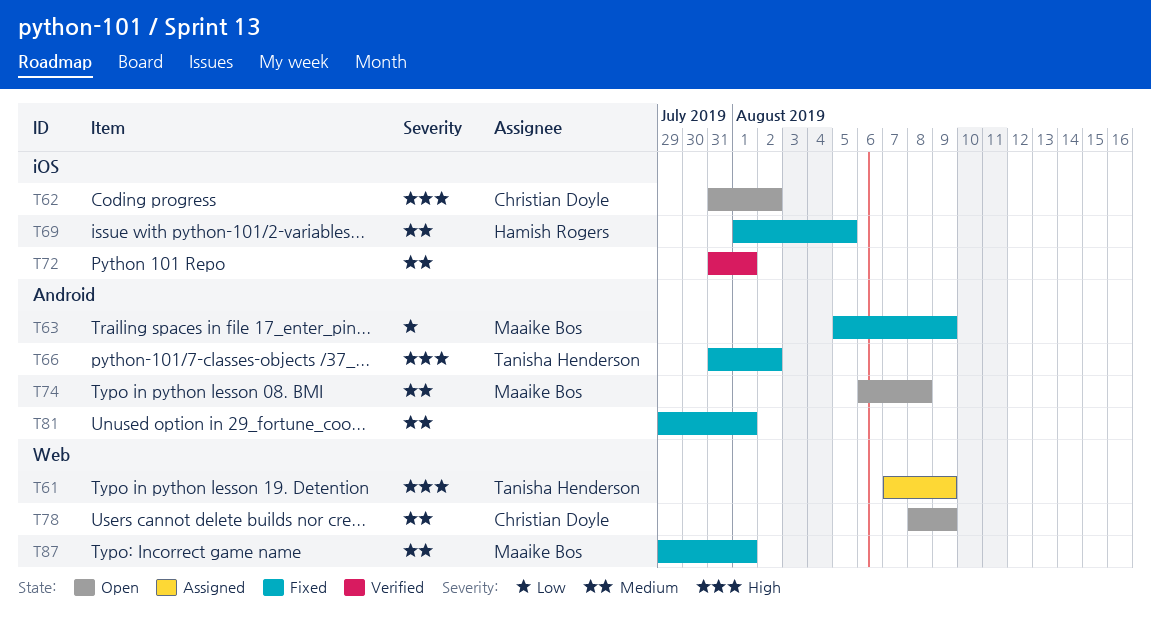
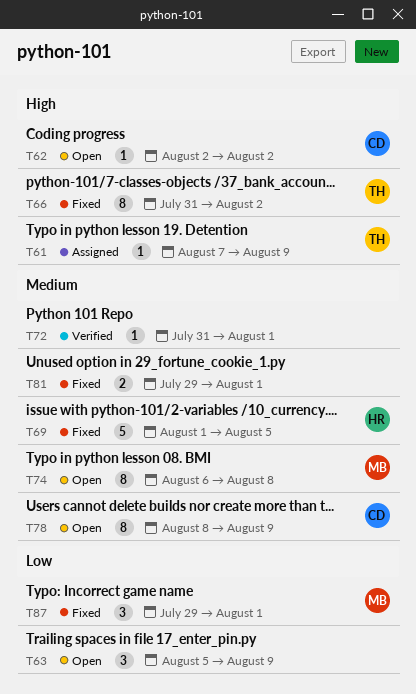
T62, start: Jul 31 -> Aug 2
T63, status: Fixed -> Open
T63, owner: Maaike Bos -> none
T87, priority: Medium -> Low

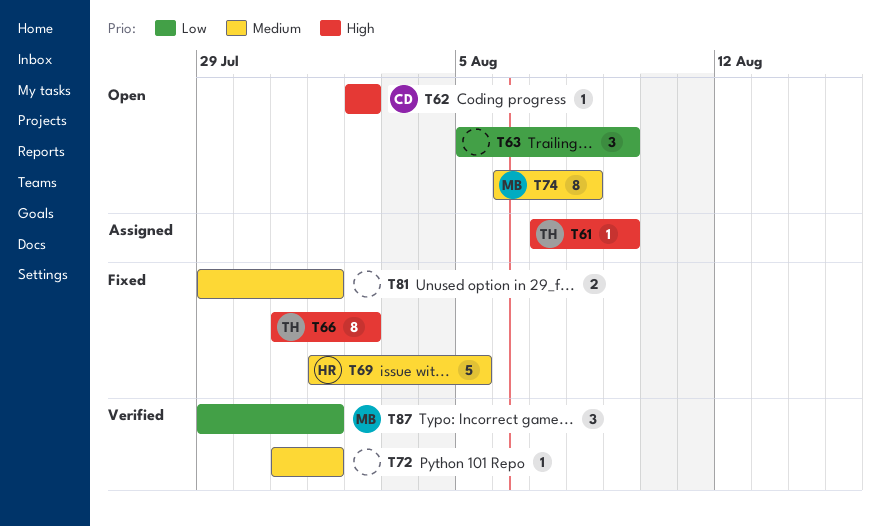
T78: present -> none
T87, status: Fixed -> Verified

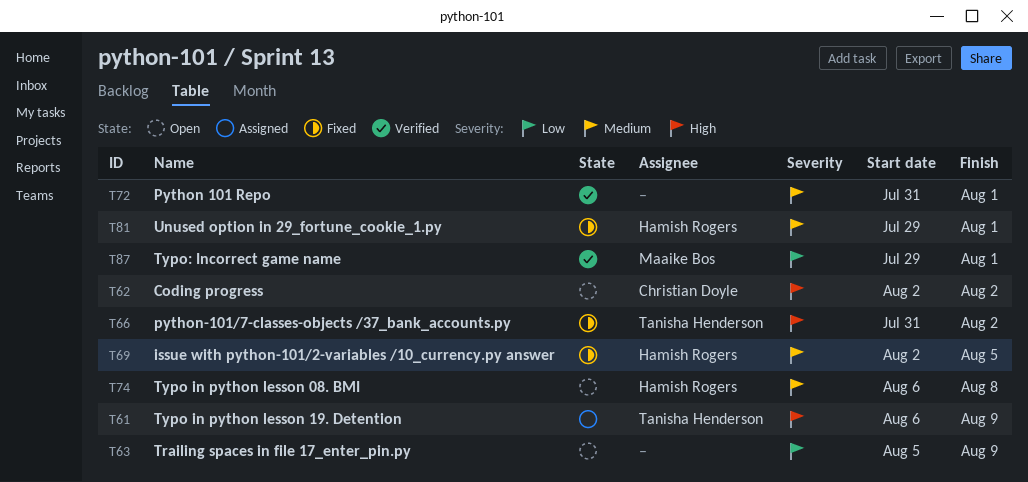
T61, start: Aug 7 -> Aug 6
T69, start: Aug 1 -> Aug 2
T74, owner: Maaike Bos -> Hamish Rogers
T81, owner: none -> Hamish Rogers

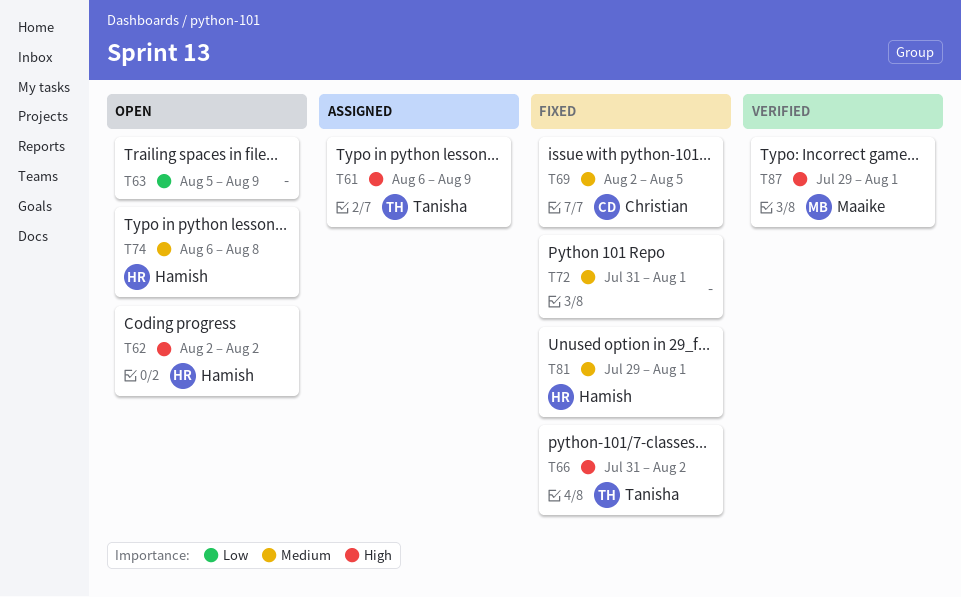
T62, owner: Christian Doyle -> Hamish Rogers
T69, owner: Hamish Rogers -> Christian Doyle
T72, status: Verified -> Fixed
T87, priority: Low -> High

